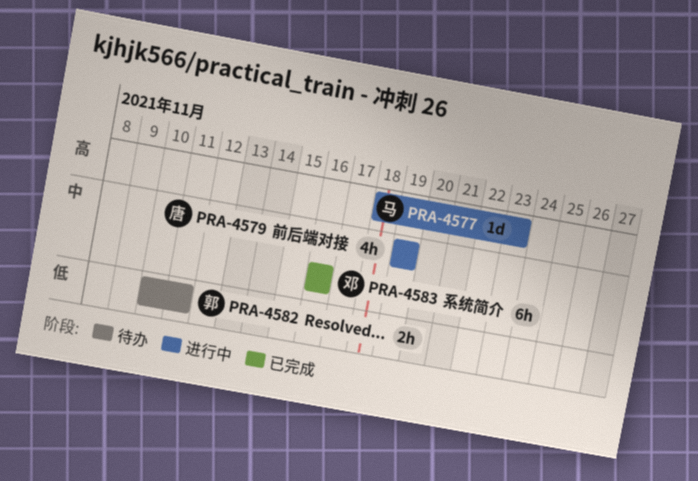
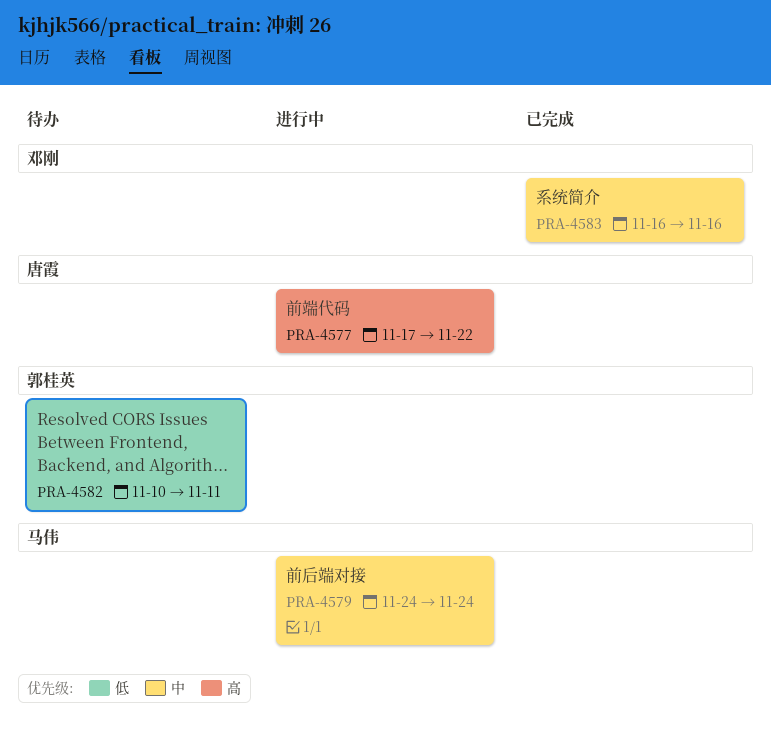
PRA-4577, owner: 马伟 -> 唐霞
PRA-4577, start: Nov 18 -> Nov 17
PRA-4577, due: Nov 23 -> Nov 22
PRA-4579, owner: 唐霞 -> 马伟
PRA-4579, start: Nov 19 -> Nov 24
PRA-4579, due: Nov 19 -> Nov 24

